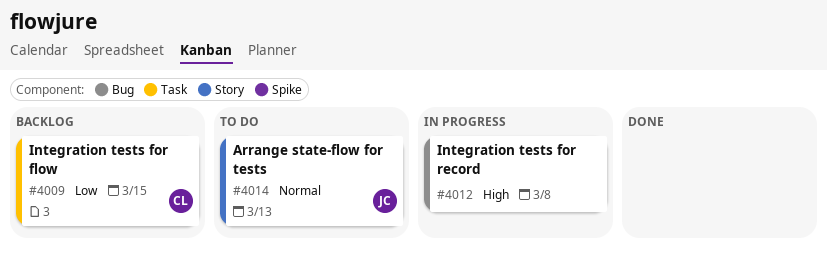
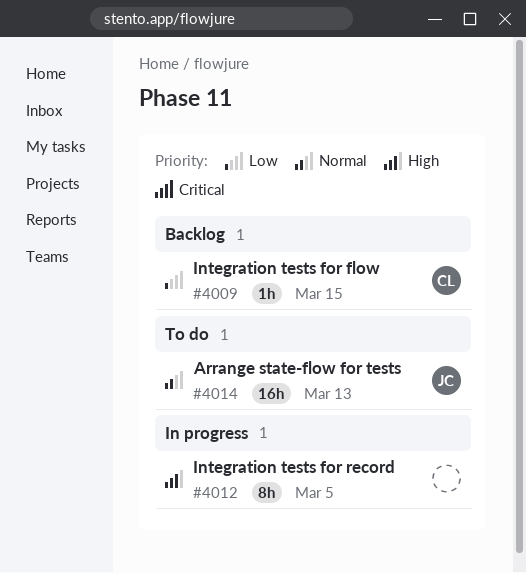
#4012, due: Mar 8 -> Mar 5

